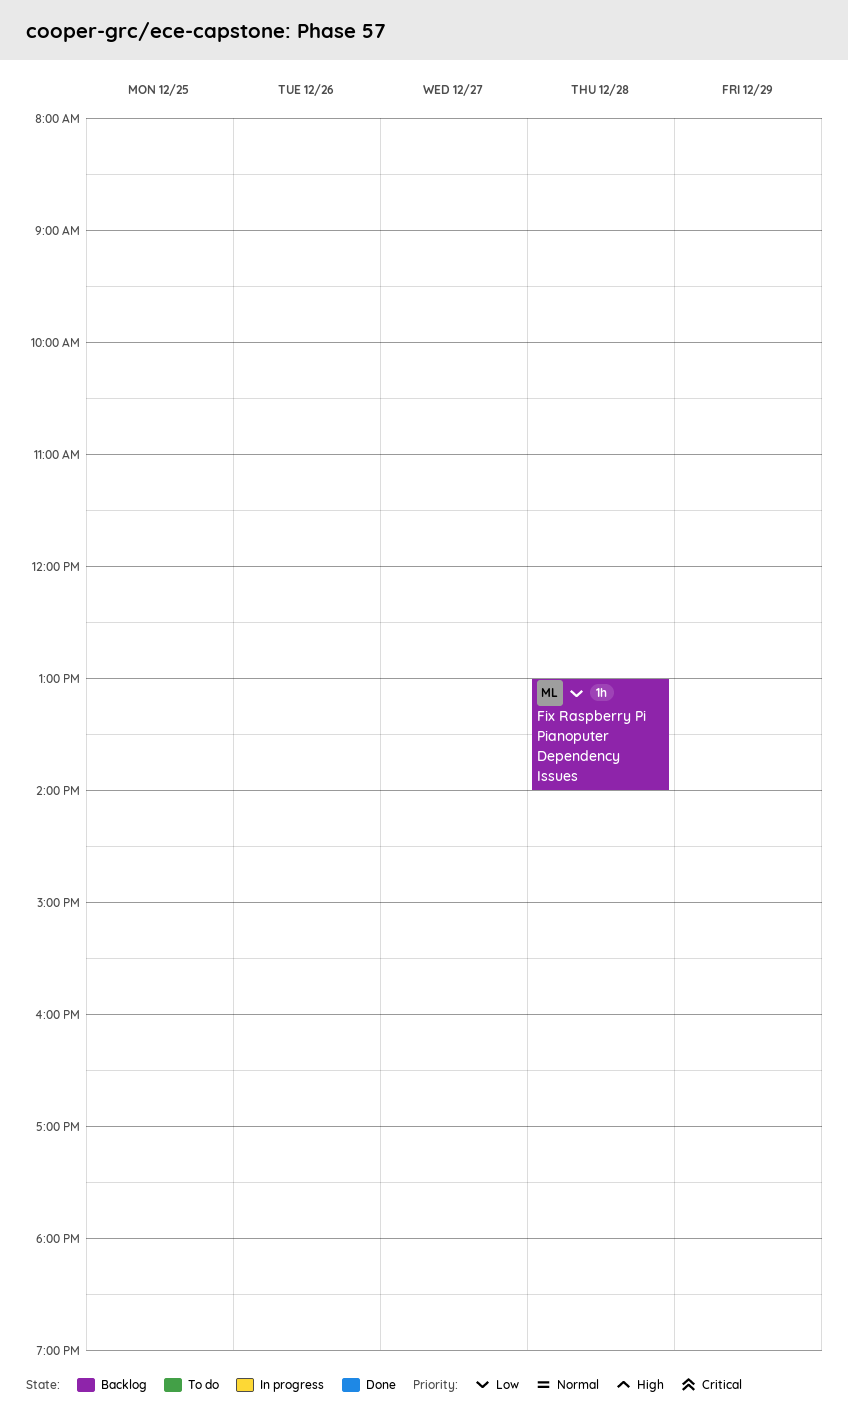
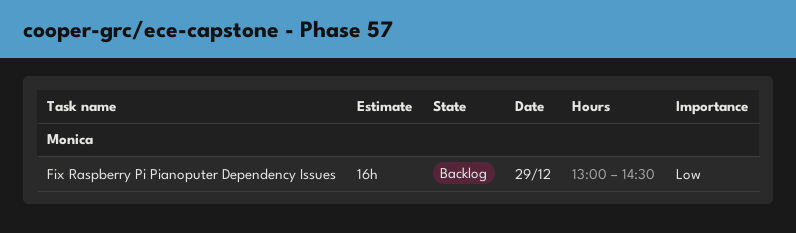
Fix Raspberry Pi Pianoputer Dependency Issues, estimate: 1h -> 16h
Fix Raspberry Pi Pianoputer Dependency Issues, day: Dec 28 -> Dec 29
Fix Raspberry Pi Pianoputer Dependency Issues, ends: 14:00 -> 14:30

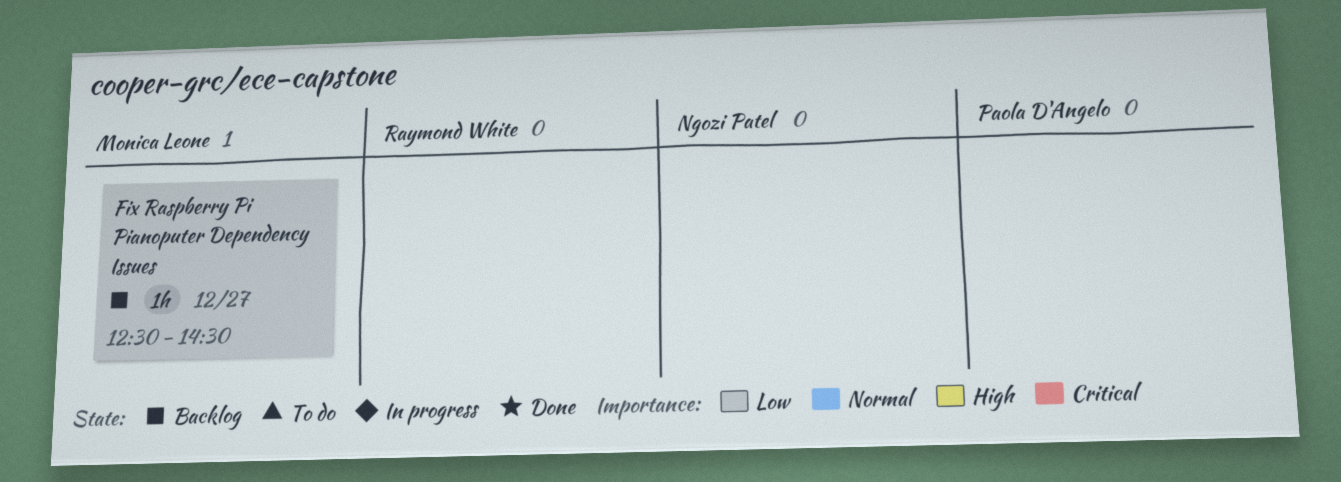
Fix Raspberry Pi Pianoputer Dependency Issues, estimate: 16h -> 1h
Fix Raspberry Pi Pianoputer Dependency Issues, day: Dec 29 -> Dec 27
Fix Raspberry Pi Pianoputer Dependency Issues, begins: 13:00 -> 12:30

